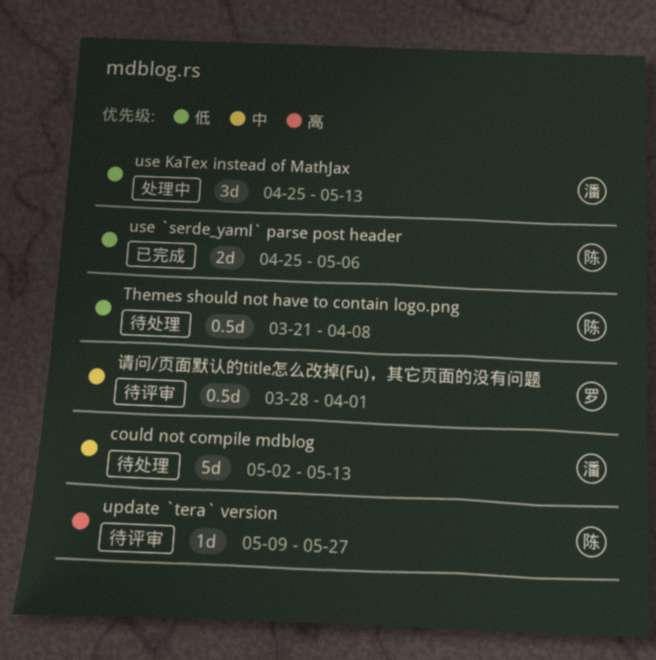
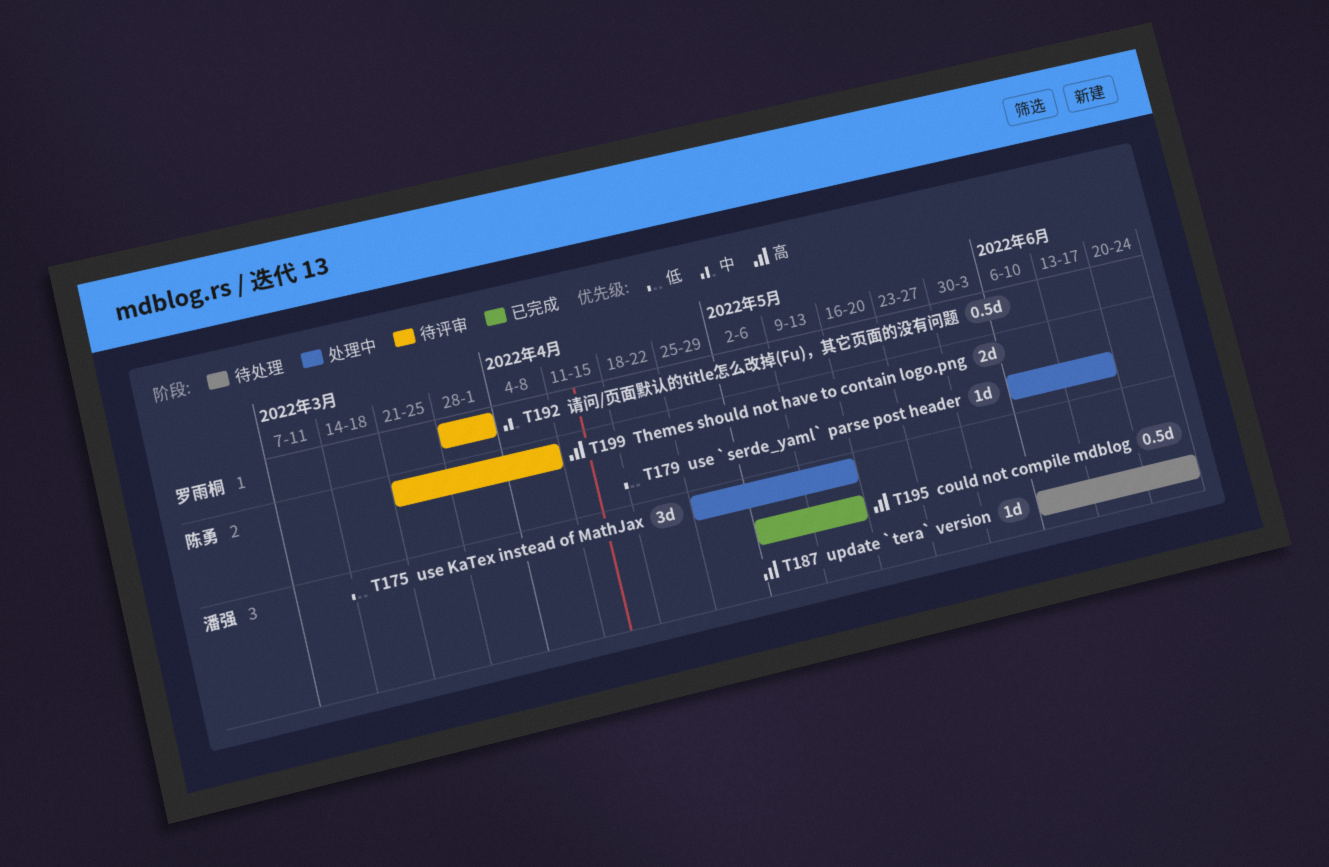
could not compile mdblog, status: 待处理 -> 已完成
could not compile mdblog, priority: 中 -> 高
could not compile mdblog, estimate: 5d -> 0.5d
Themes should not have to contain logo.png, status: 待处理 -> 待评审
Themes should not have to contain logo.png, priority: 低 -> 高
Themes should not have to contain logo.png, estimate: 0.5d -> 2d
update `tera` version, status: 待评审 -> 待处理
update `tera` version, owner: 陈勇 -> 潘强
update `tera` version, start: May 9 -> Jun 6
update `tera` version, due: May 27 -> Jun 24
use `serde_yaml` parse post header, status: 已完成 -> 处理中
use `serde_yaml` parse post header, estimate: 2d -> 1d
use `serde_yaml` parse post header, start: Apr 25 -> Jun 6
use `serde_yaml` parse post header, due: May 6 -> Jun 17

